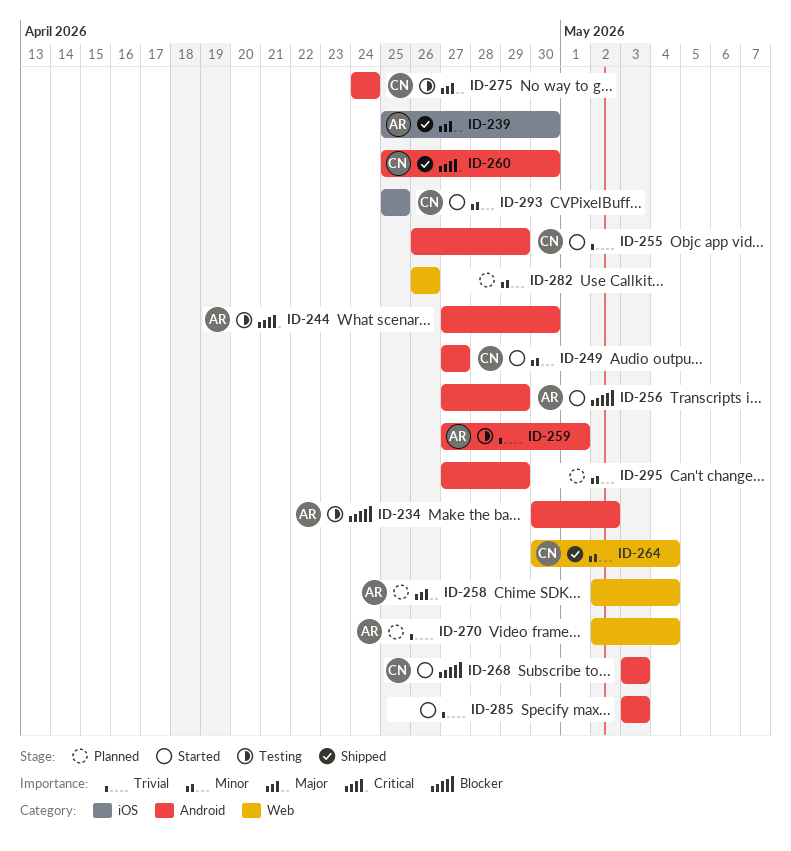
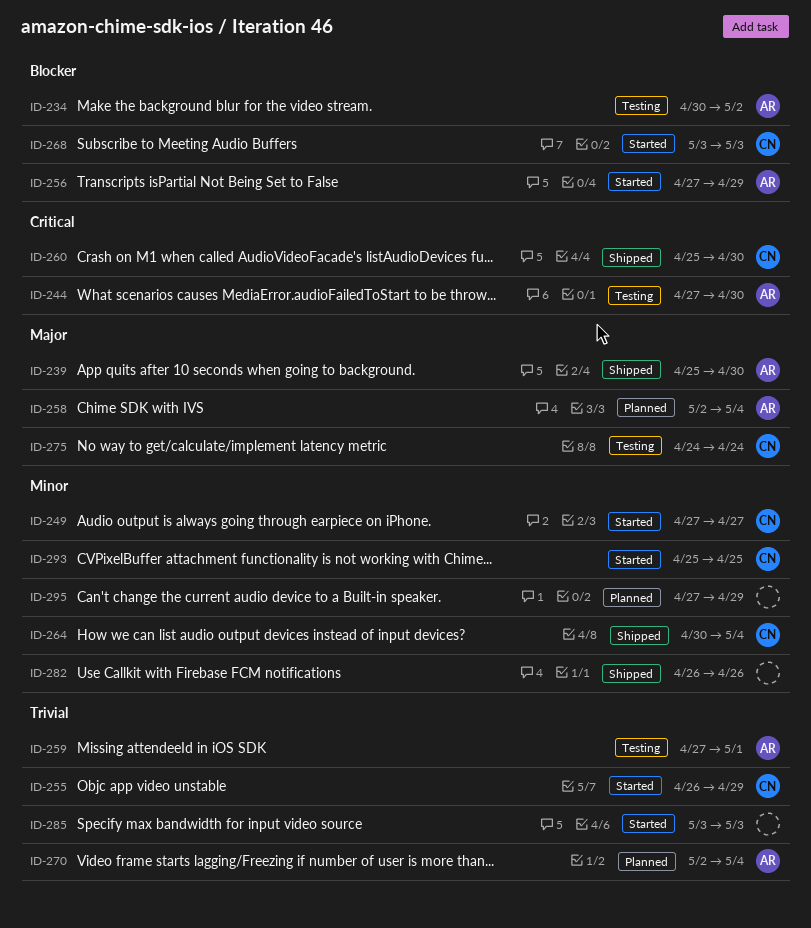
ID-282, status: Planned -> Shipped

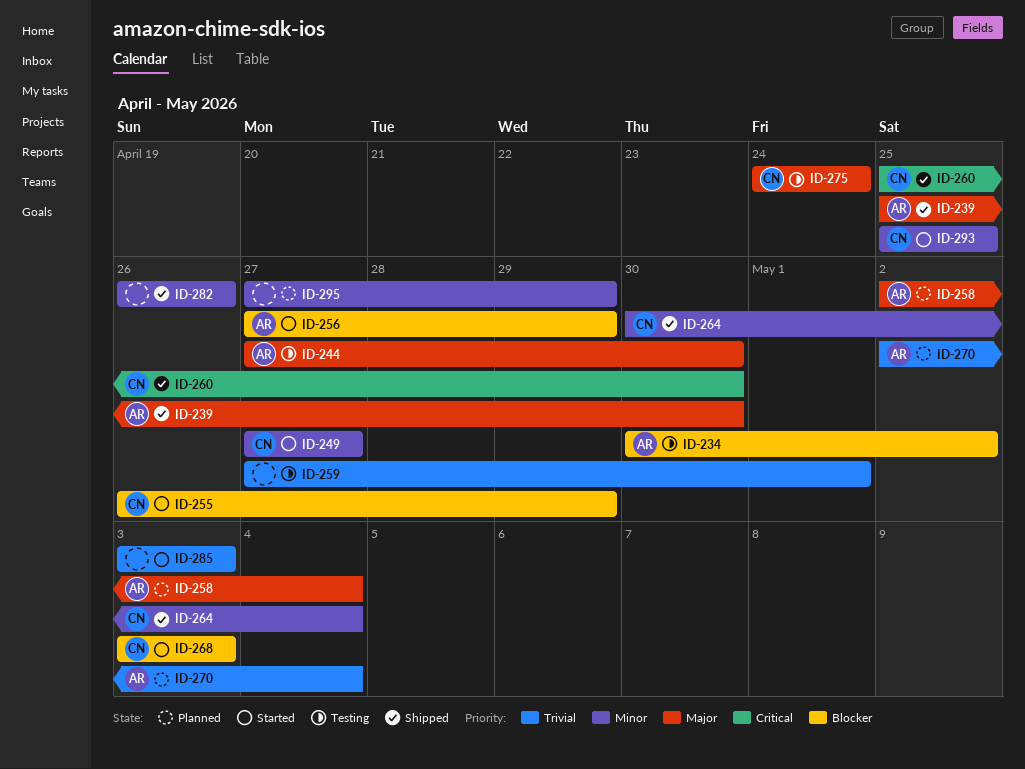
ID-244, priority: Critical -> Major
ID-255, priority: Trivial -> Blocker
ID-259, owner: AR -> none

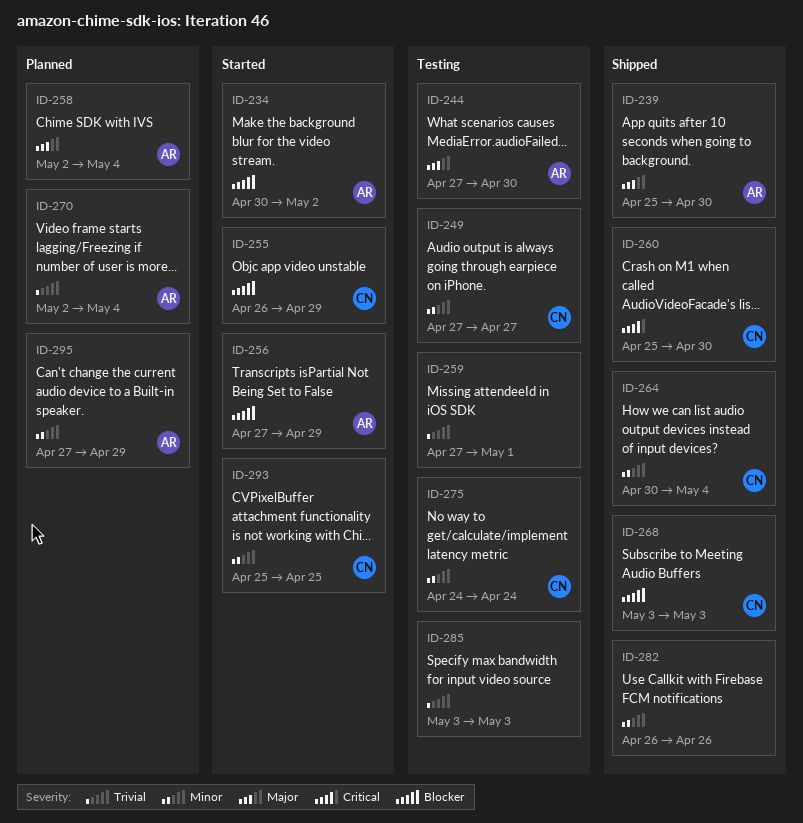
ID-234, status: Testing -> Started
ID-249, status: Started -> Testing
ID-268, status: Started -> Shipped
ID-275, priority: Major -> Minor
ID-285, status: Started -> Testing
ID-295, owner: none -> AR

